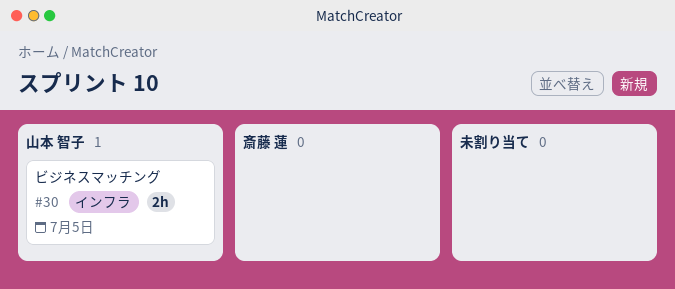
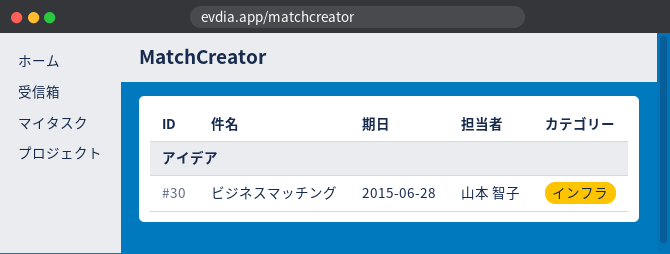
#30, due: Jul 5 -> Jun 28

